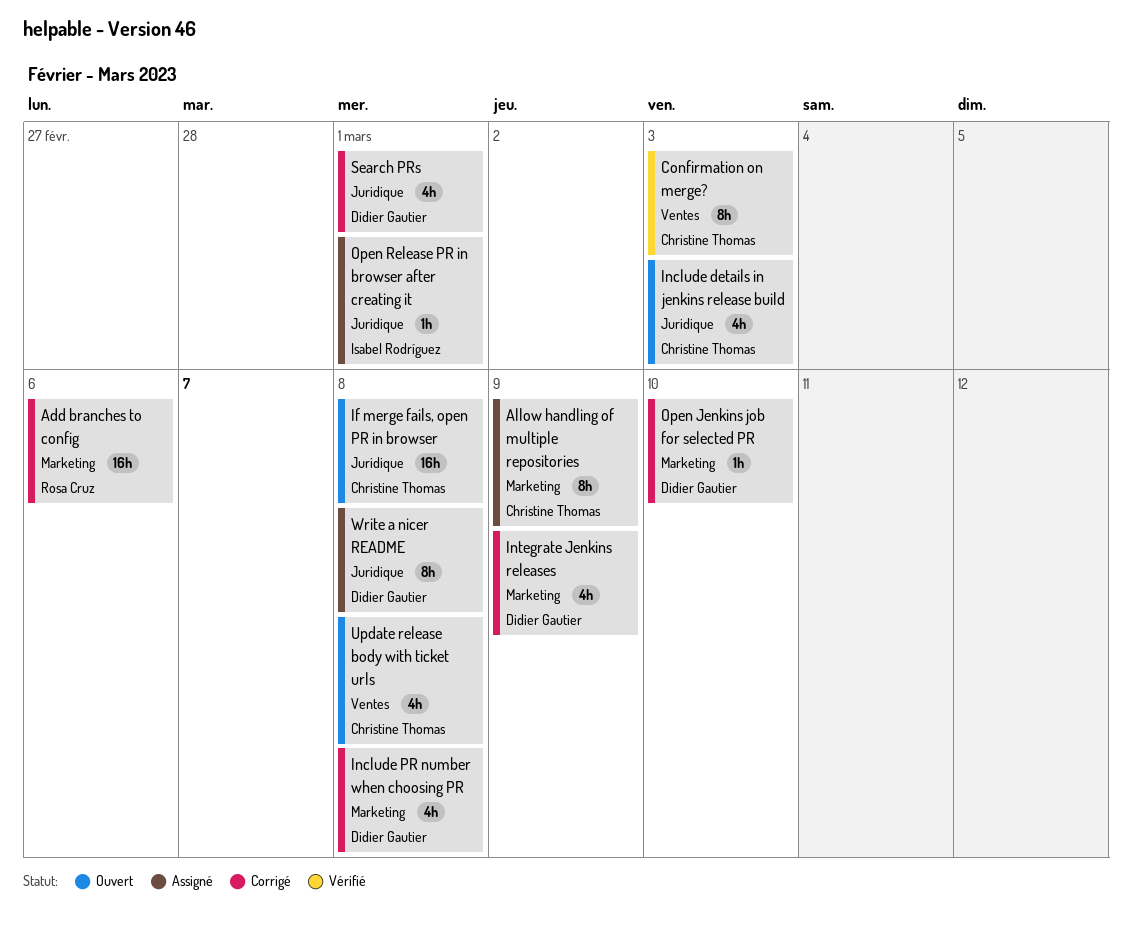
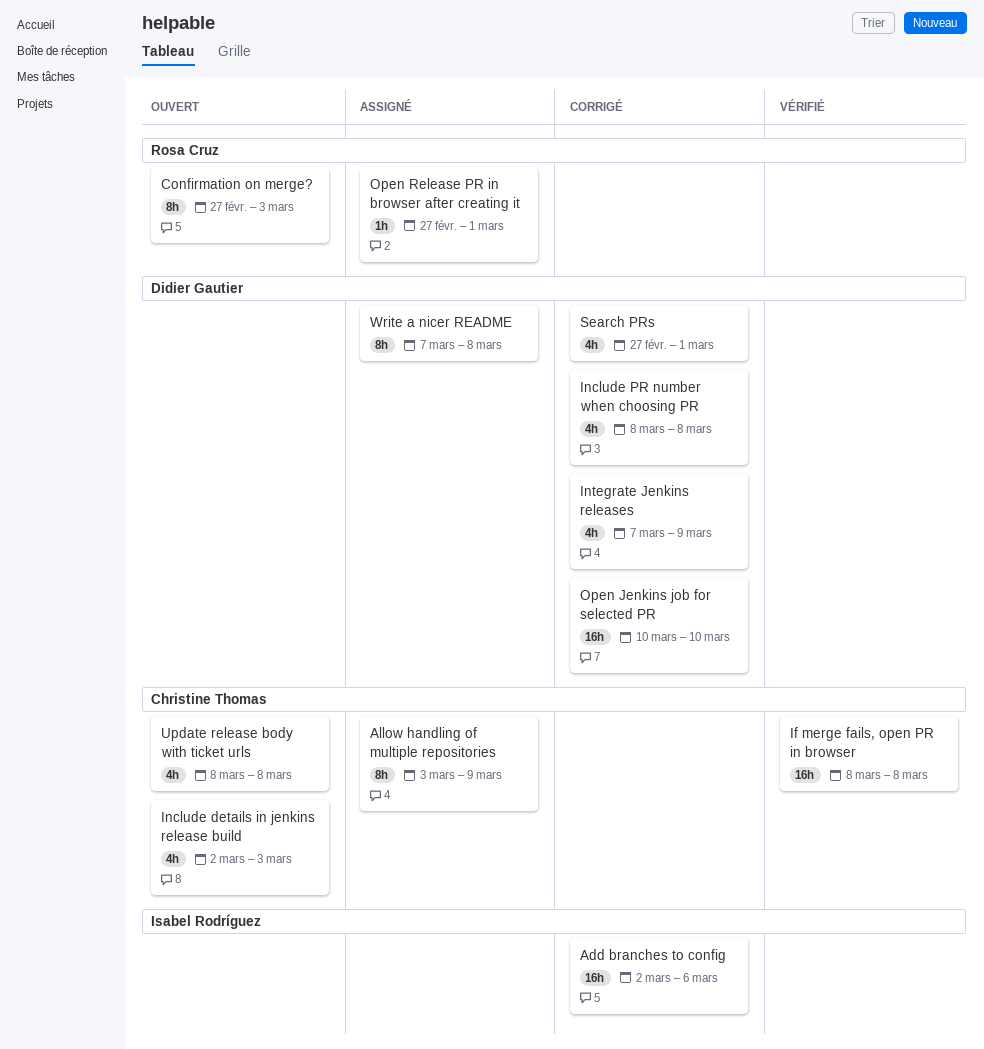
Add branches to config, owner: Rosa Cruz -> Isabel Rodríguez
Confirmation on merge?, status: Vérifié -> Ouvert
Confirmation on merge?, owner: Christine Thomas -> Rosa Cruz
If merge fails, open PR in browser, status: Ouvert -> Vérifié
Open Jenkins job for selected PR, estimate: 1h -> 16h
Open Release PR in browser after creating it, owner: Isabel Rodríguez -> Rosa Cruz

